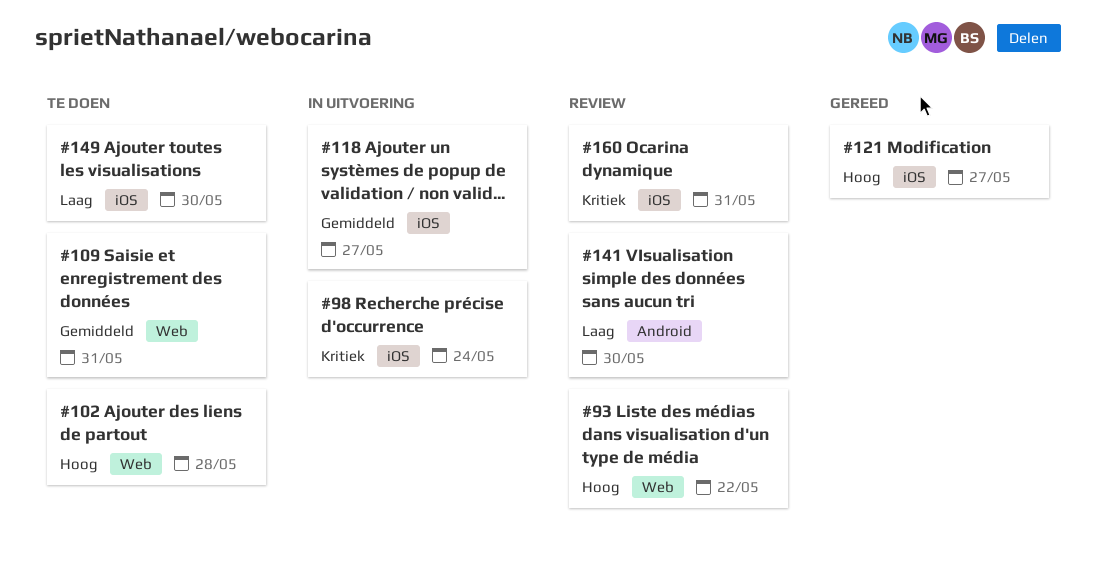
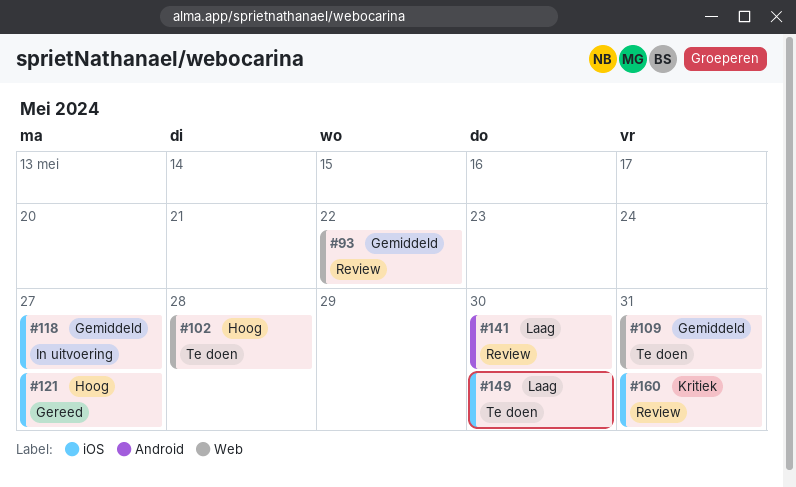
#93, priority: Hoog -> Gemiddeld
#98: present -> none

